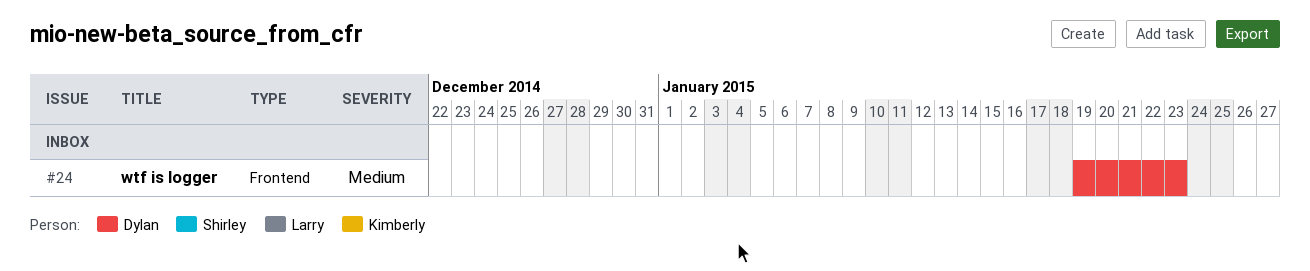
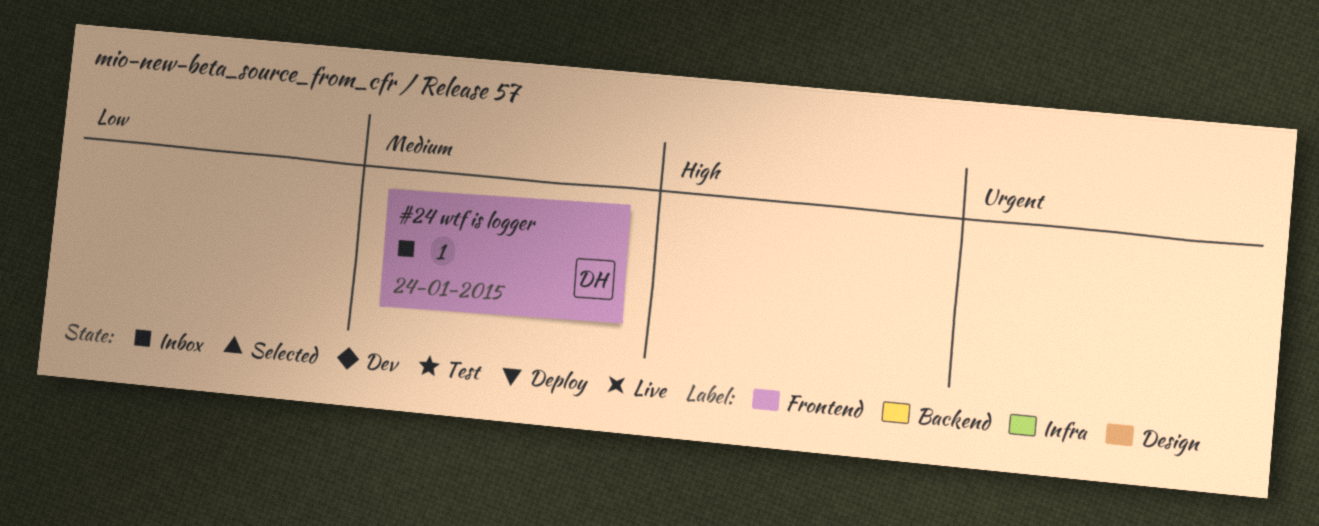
#24, due: Jan 23 -> Jan 24

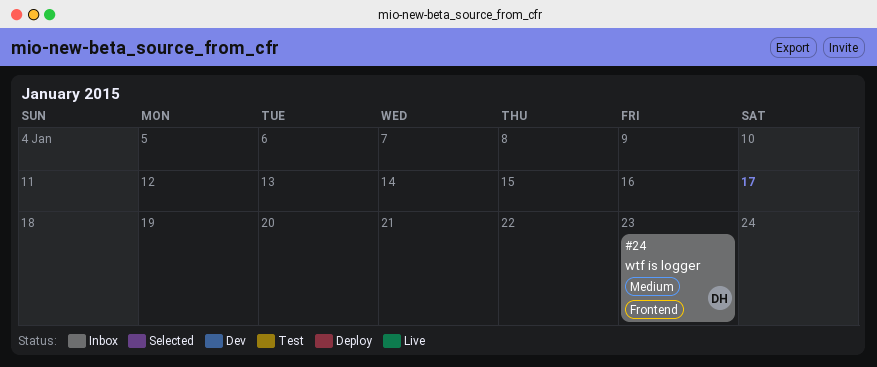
#24, due: Jan 24 -> Jan 23

